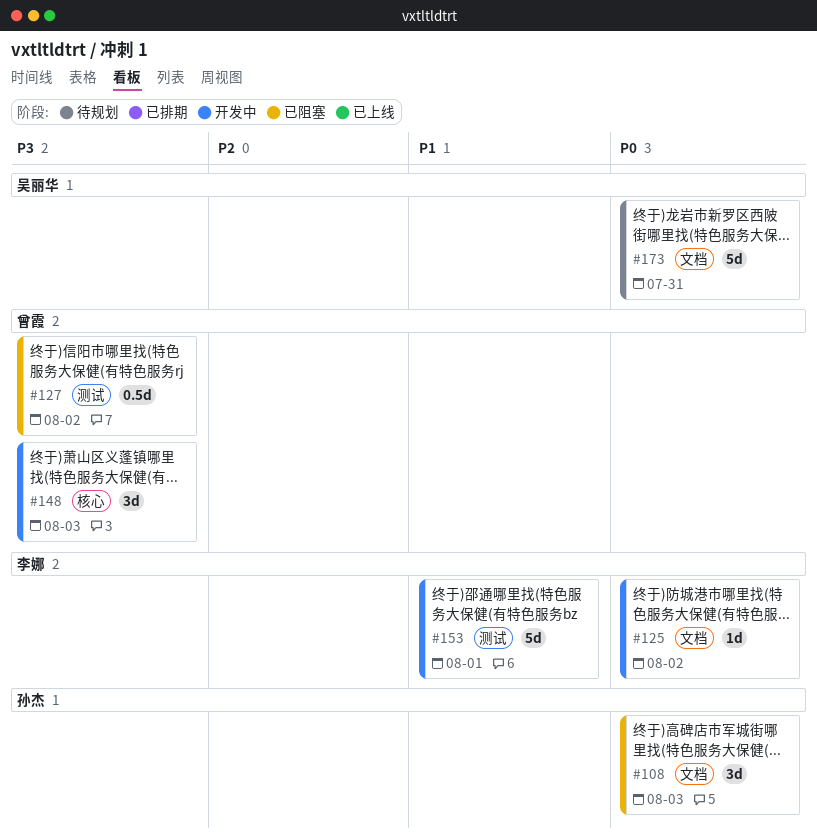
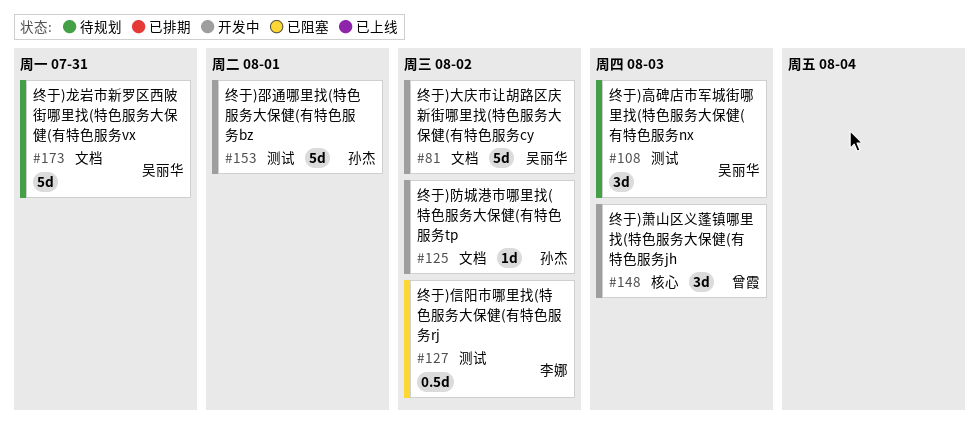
#81: none -> present
#108, status: 已阻塞 -> 待规划
#108, owner: 孙杰 -> 吴丽华
#108, label: 文档 -> 测试
#125, owner: 李娜 -> 孙杰
#127, owner: 曾霞 -> 李娜
#153, owner: 李娜 -> 孙杰

